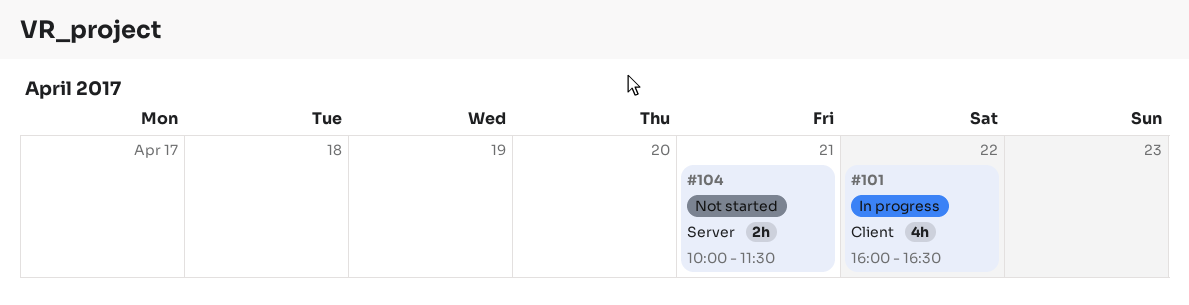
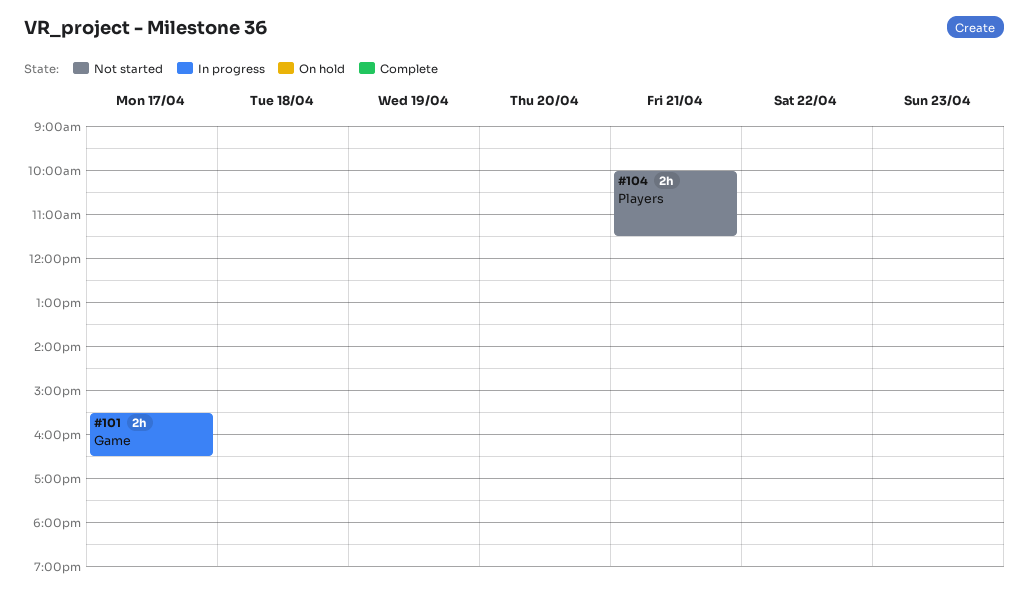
#101, estimate: 4h -> 2h
#101, day: Apr 22 -> Apr 17
#101, begins: 16:00 -> 15:30

